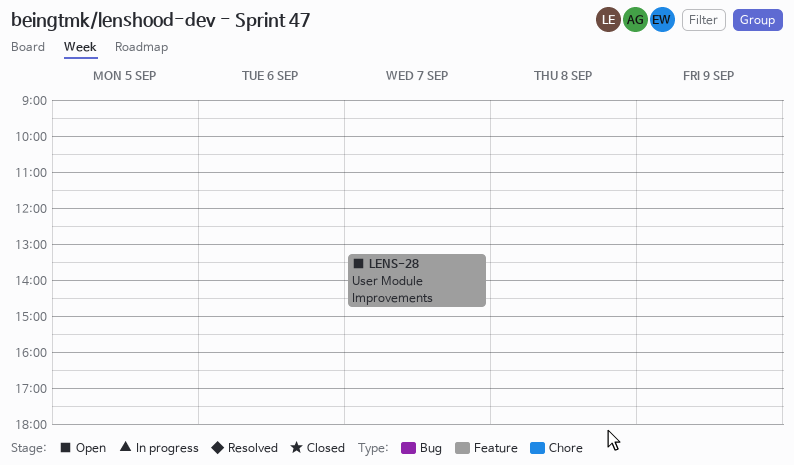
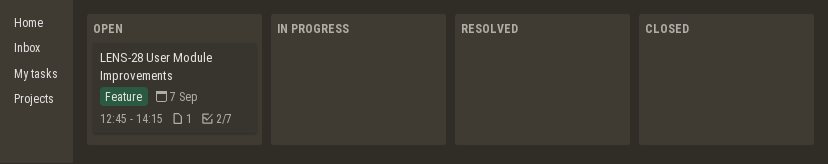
LENS-28, begins: 13:15 -> 12:45
LENS-28, ends: 14:45 -> 14:15

